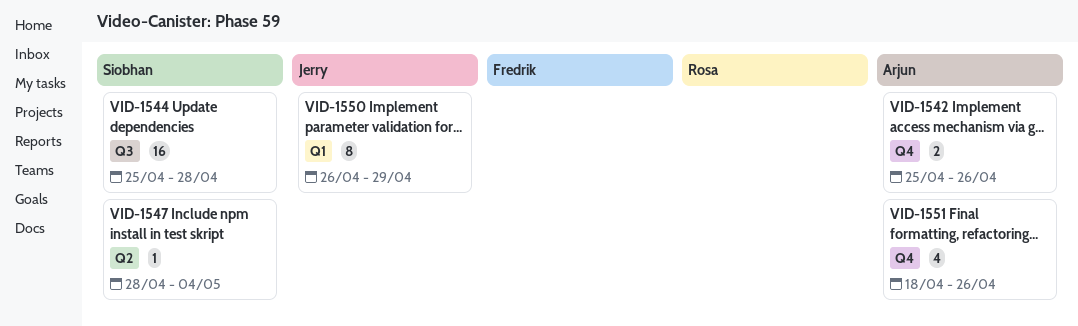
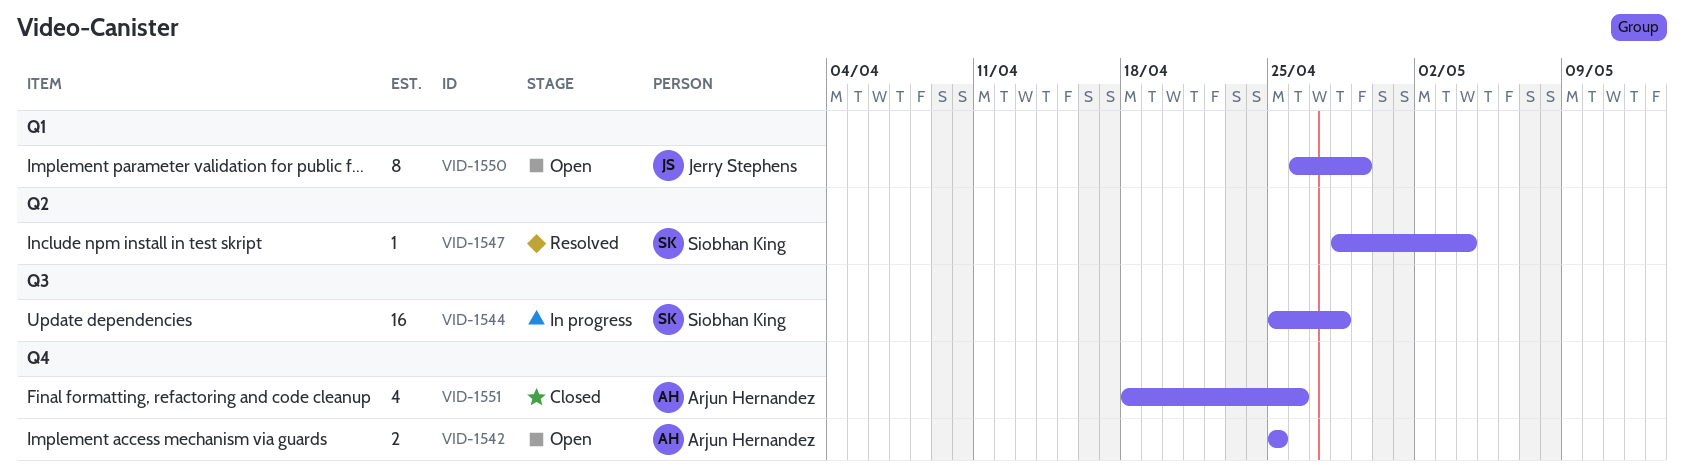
VID-1542, due: Apr 26 -> Apr 25

